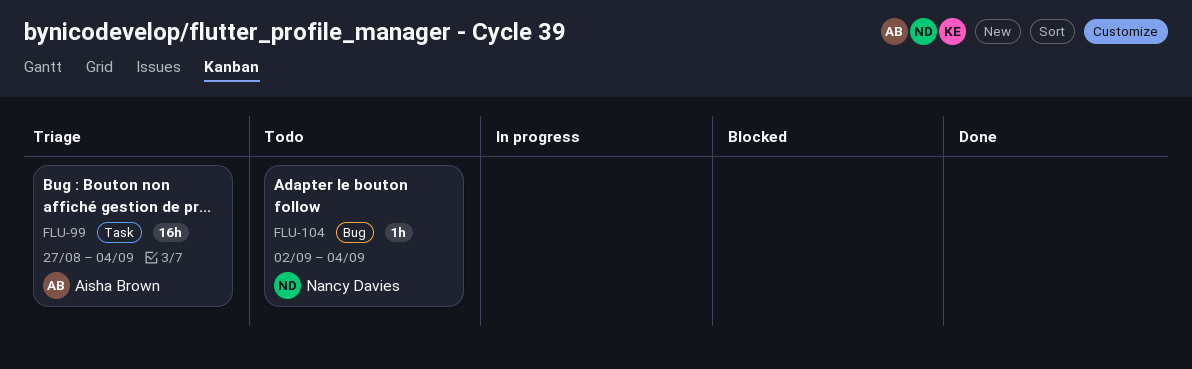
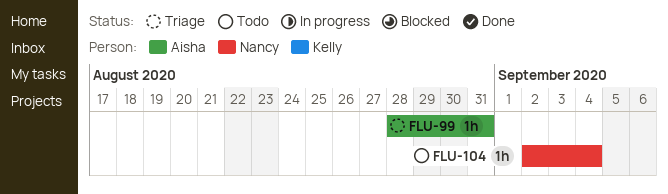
FLU-99, estimate: 16h -> 1h
FLU-99, start: Aug 27 -> Aug 28
FLU-99, due: Sep 4 -> Aug 31

